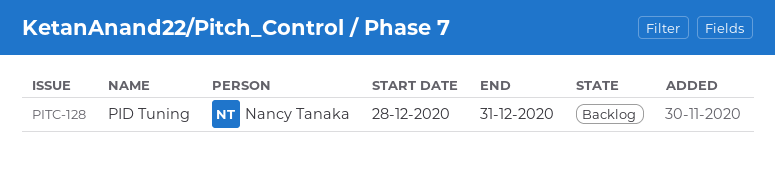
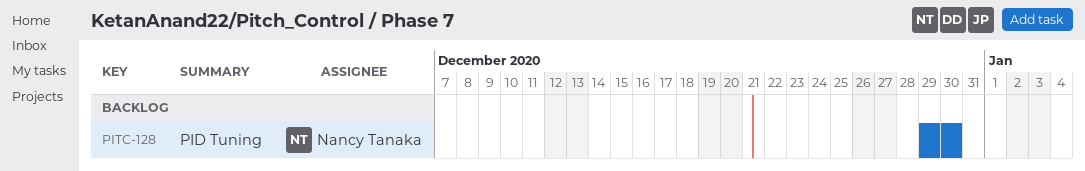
PITC-128, start: Dec 28 -> Dec 29
PITC-128, due: Dec 31 -> Dec 30

